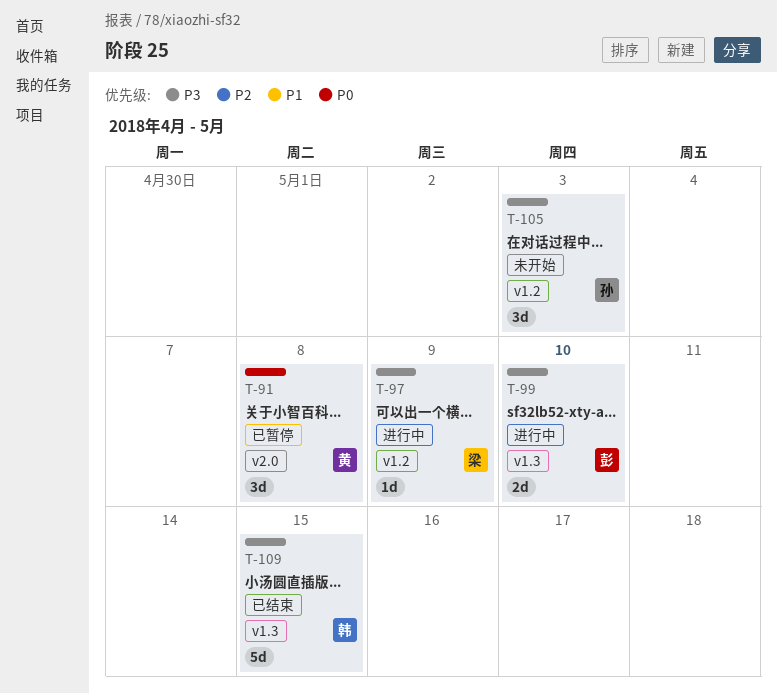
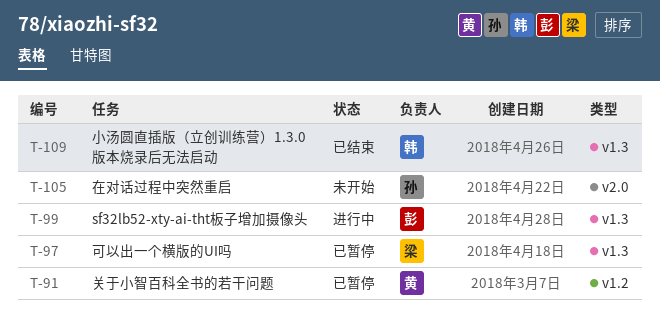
T-91, label: v2.0 -> v1.2
T-97, status: 进行中 -> 已暂停
T-97, label: v1.2 -> v1.3
T-105, label: v1.2 -> v2.0

